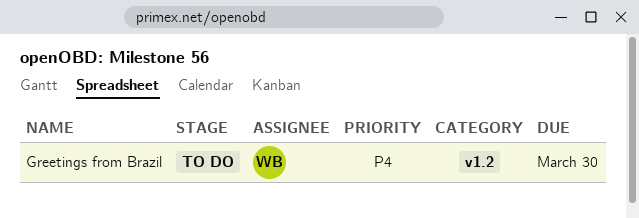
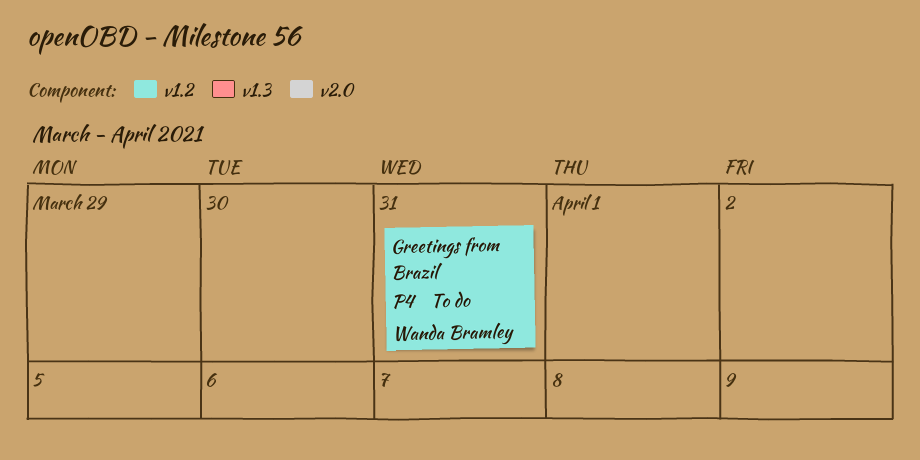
Greetings from Brazil, due: Mar 30 -> Mar 31

